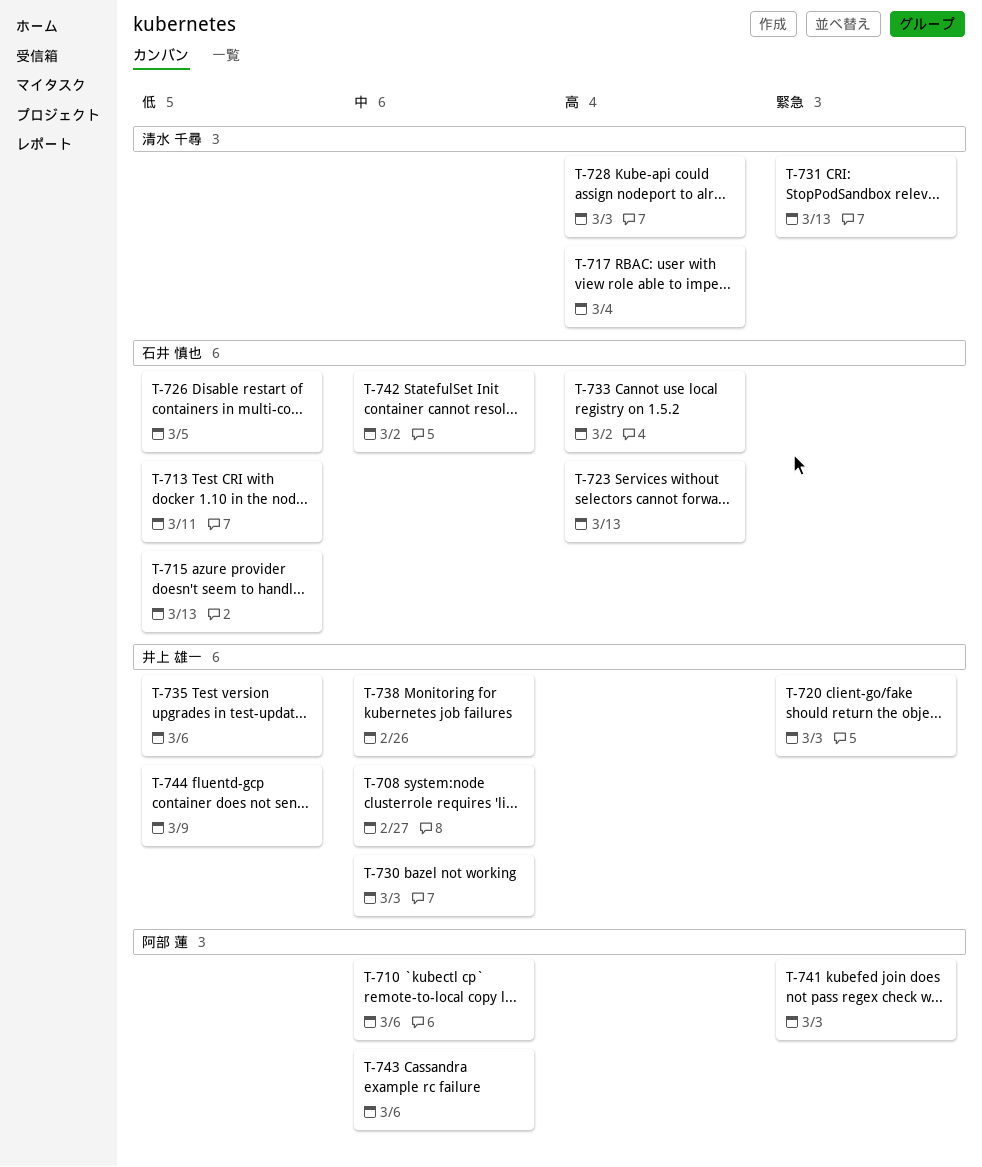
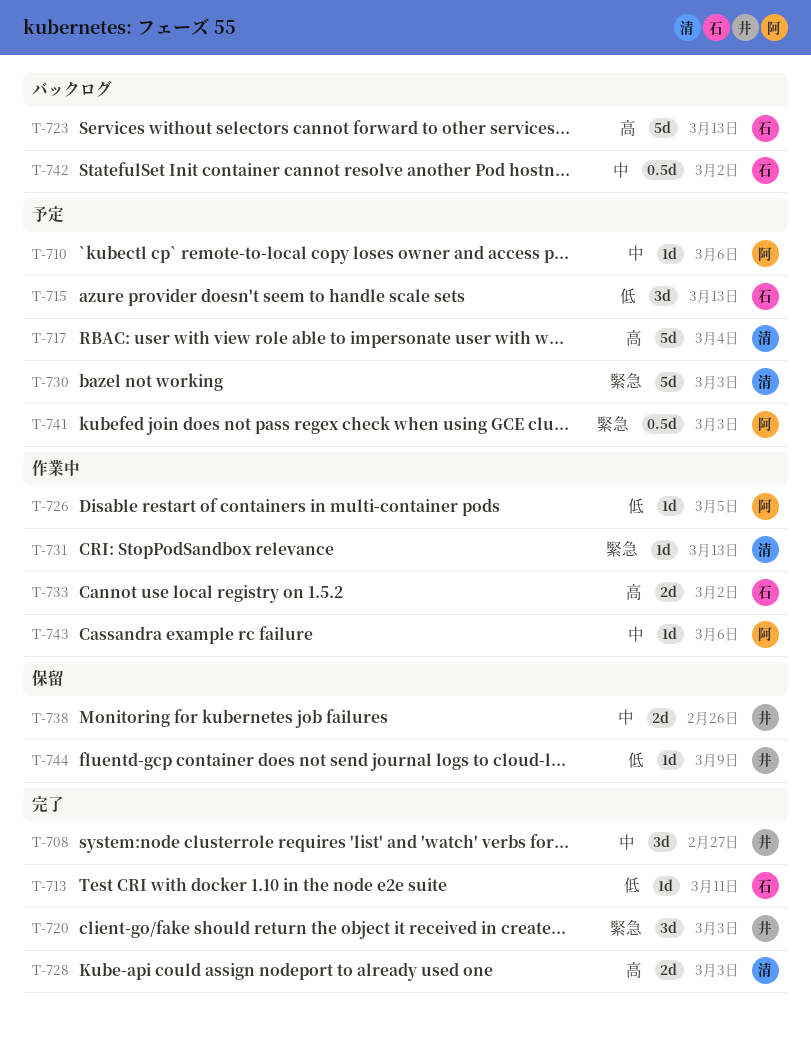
T-726, owner: 石井 慎也 -> 阿部 蓮
T-730, owner: 井上 雄一 -> 清水 千尋
T-730, priority: 中 -> 緊急
T-735: present -> none

